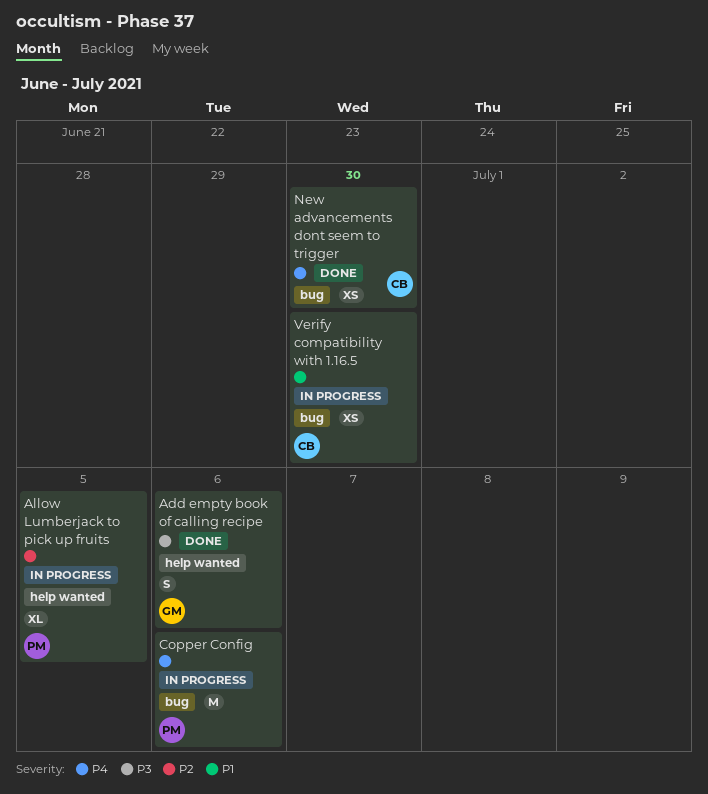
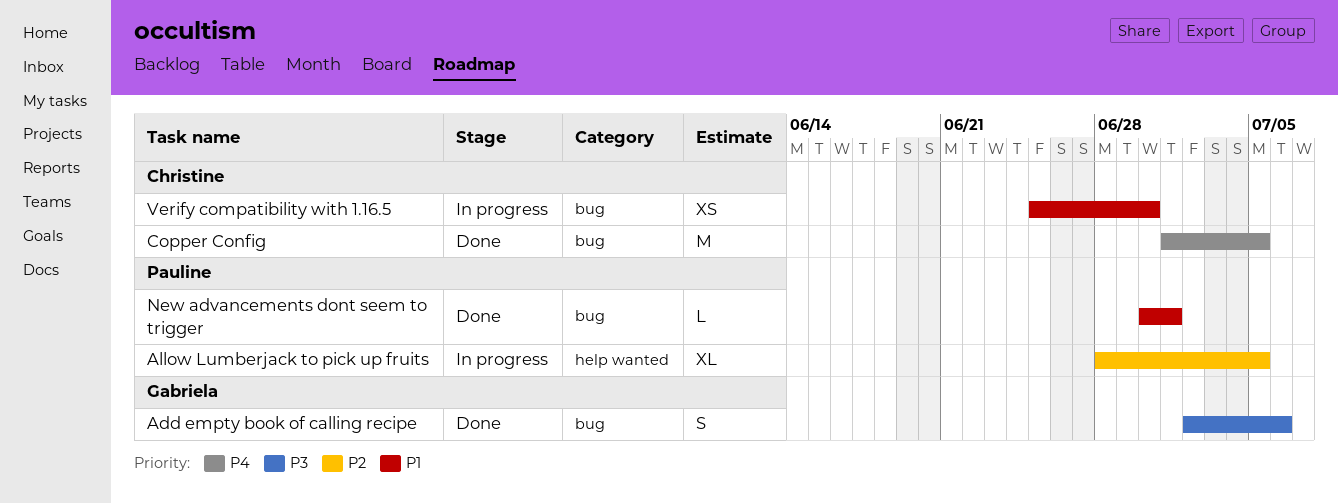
Add empty book of calling recipe, label: help wanted -> bug
Copper Config, status: In progress -> Done
Copper Config, owner: Pauline -> Christine
Copper Config, due: Jul 6 -> Jul 5
New advancements dont seem to trigger, owner: Christine -> Pauline
New advancements dont seem to trigger, priority: P4 -> P1
New advancements dont seem to trigger, estimate: XS -> L
New advancements dont seem to trigger, due: Jun 30 -> Jul 1

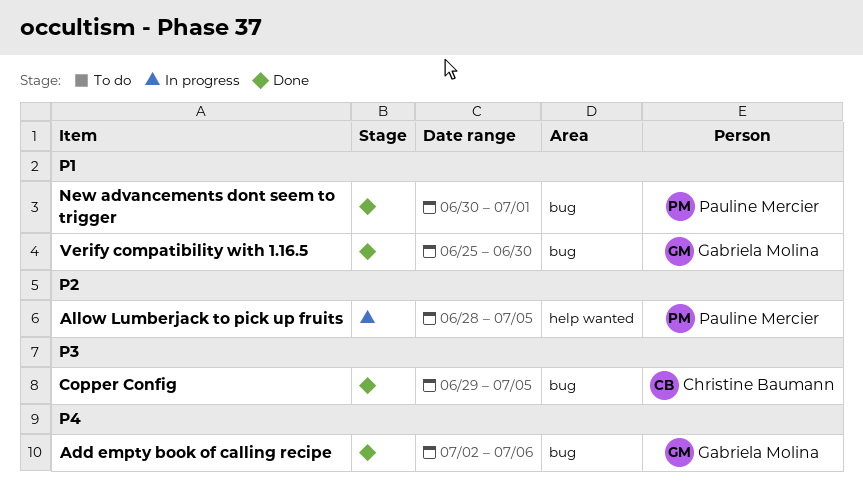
Add empty book of calling recipe, priority: P3 -> P4
Copper Config, priority: P4 -> P3
Copper Config, start: Jul 1 -> Jun 29
Verify compatibility with 1.16.5, status: In progress -> Done
Verify compatibility with 1.16.5, owner: Christine Baumann -> Gabriela Molina

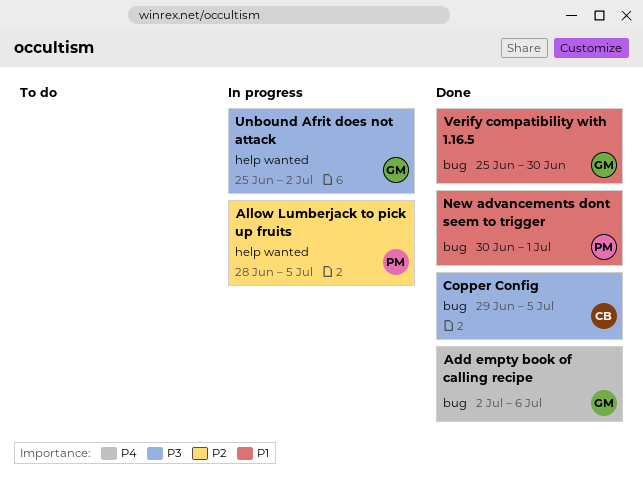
Unbound Afrit does not attack: none -> present

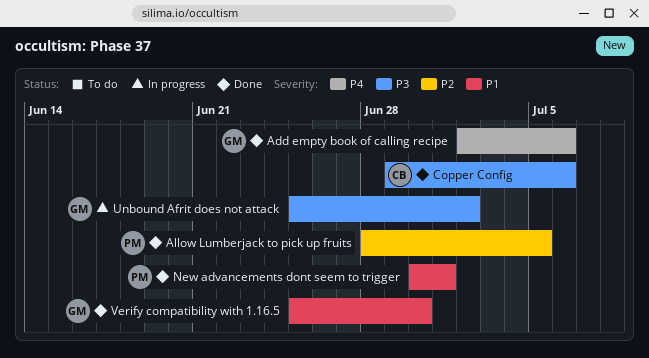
Allow Lumberjack to pick up fruits, status: In progress -> Done
Copper Config, due: Jul 5 -> Jul 6

